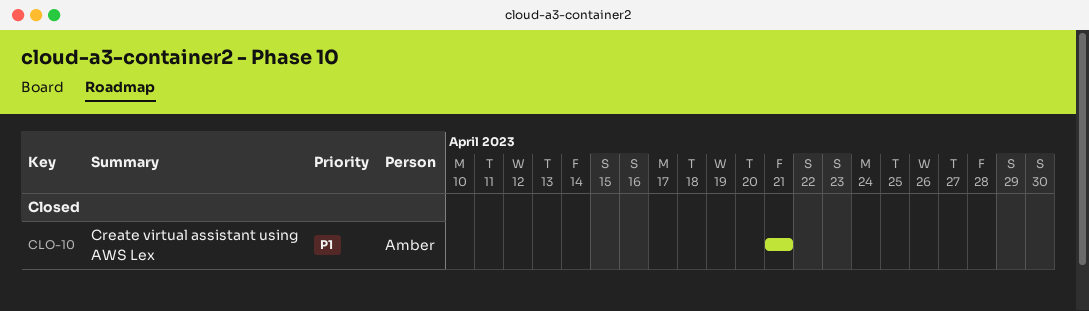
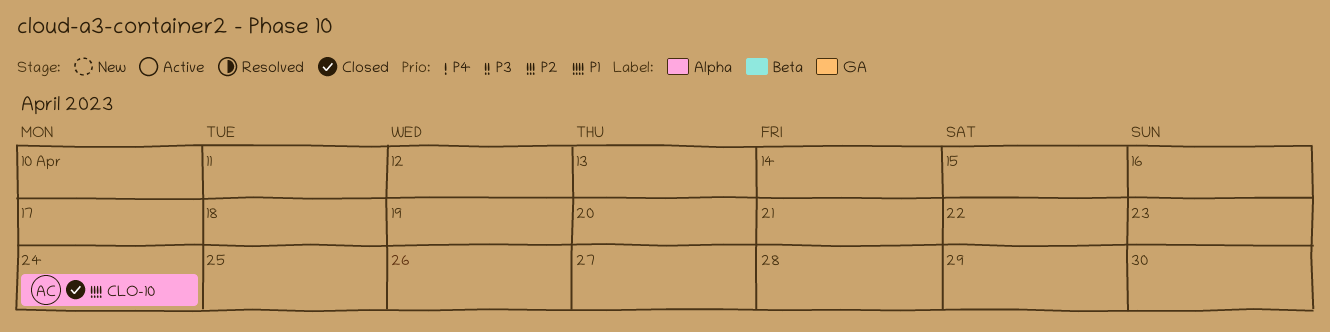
CLO-10, start: Apr 21 -> Apr 24
CLO-10, due: Apr 21 -> Apr 24

